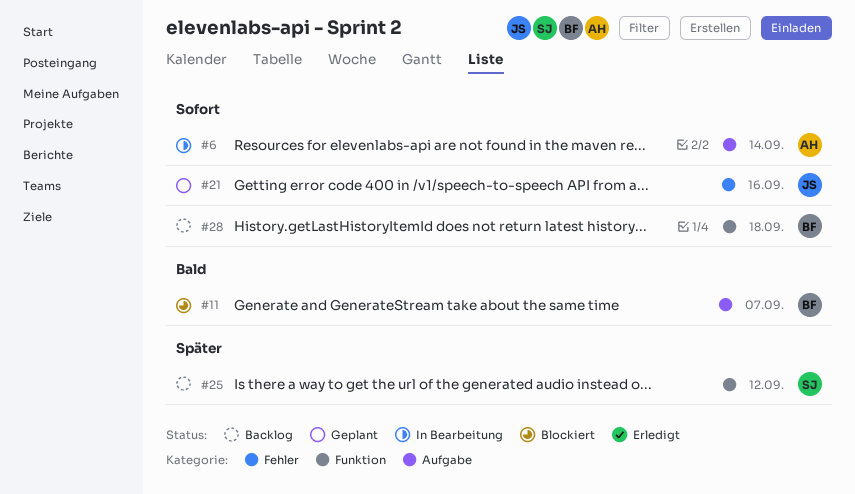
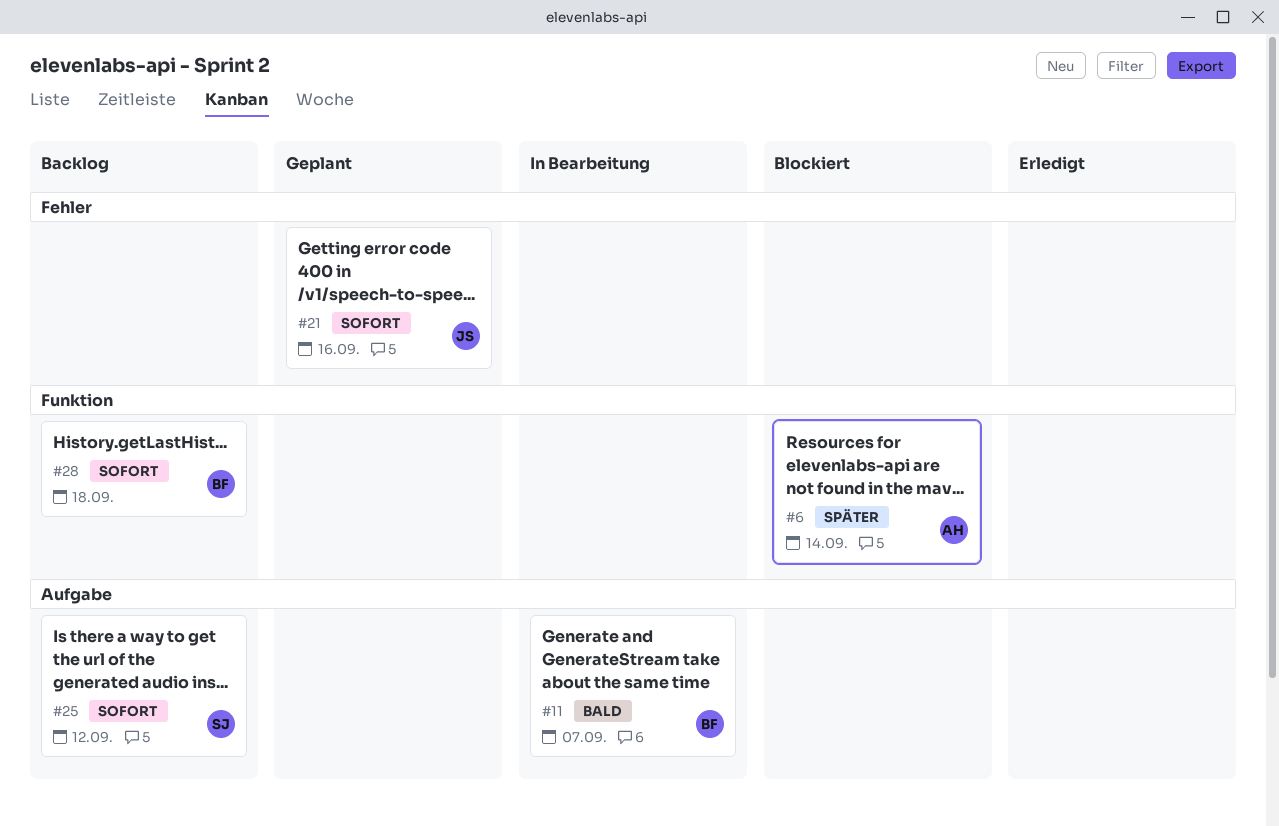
#6, status: In Bearbeitung -> Blockiert
#6, priority: Sofort -> Später
#6, label: Aufgabe -> Funktion
#11, status: Blockiert -> In Bearbeitung
#25, priority: Später -> Sofort
#25, label: Funktion -> Aufgabe

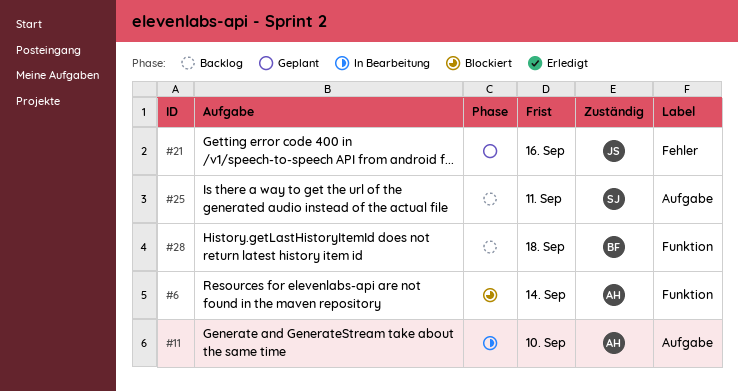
#11, owner: BF -> AH
#11, due: Sep 7 -> Sep 10
#25, due: Sep 12 -> Sep 11

